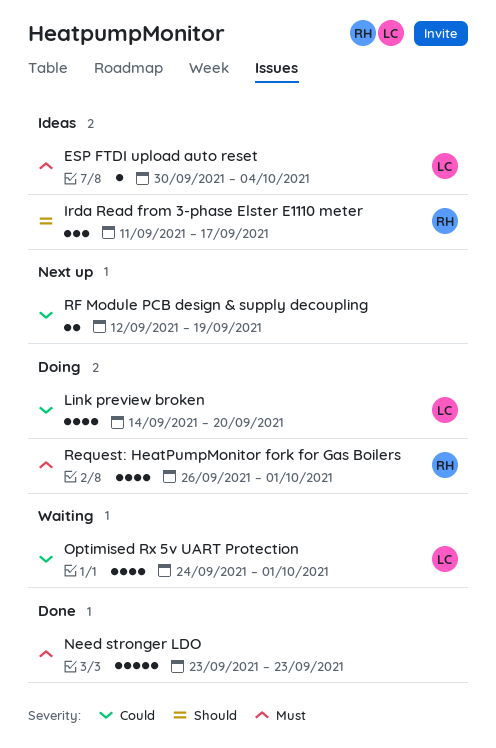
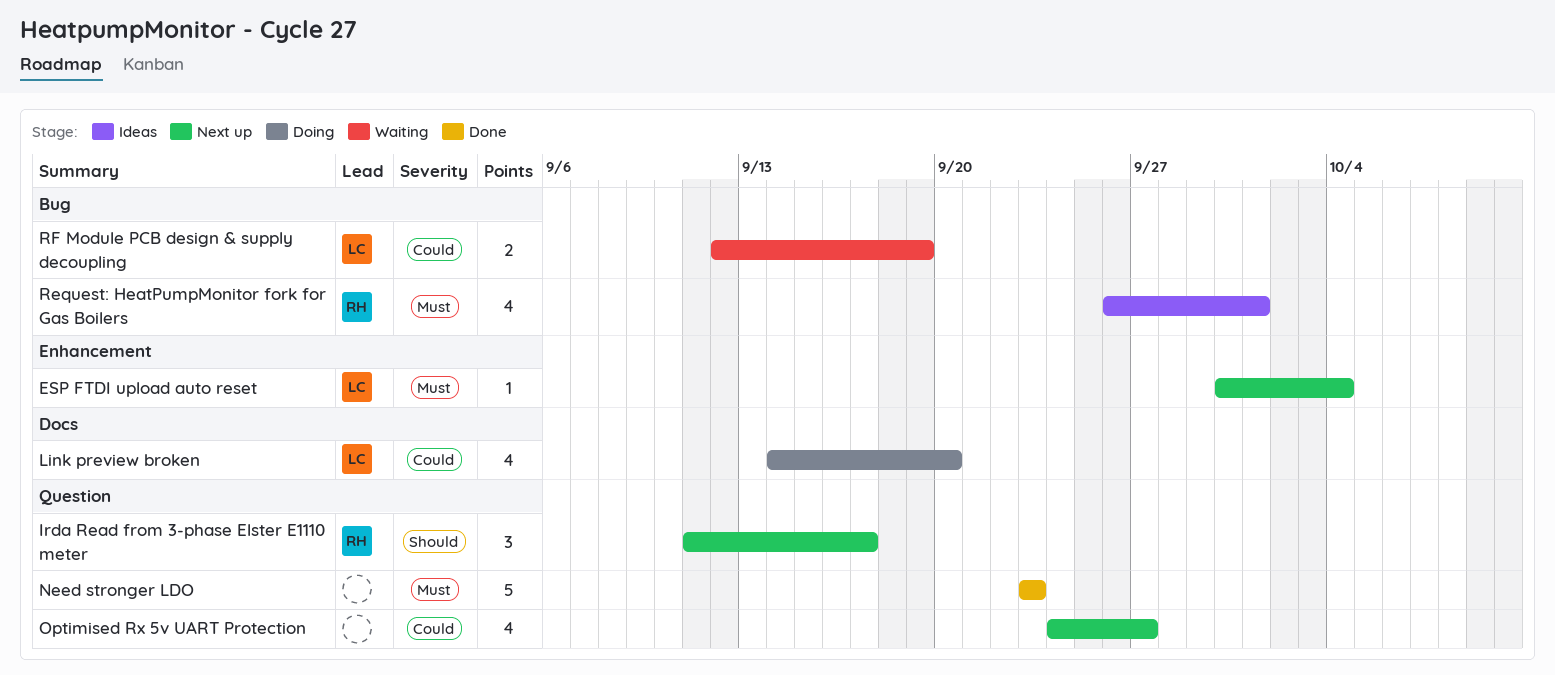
ESP FTDI upload auto reset, status: Ideas -> Next up
Irda Read from 3-phase Elster E1110 meter, status: Ideas -> Next up
Optimised Rx 5v UART Protection, status: Waiting -> Next up
Optimised Rx 5v UART Protection, owner: LC -> none
Optimised Rx 5v UART Protection, due: Oct 1 -> Sep 27
Request: HeatPumpMonitor fork for Gas Boilers, status: Doing -> Ideas
RF Module PCB design & supply decoupling, status: Next up -> Waiting
RF Module PCB design & supply decoupling, owner: none -> LC

